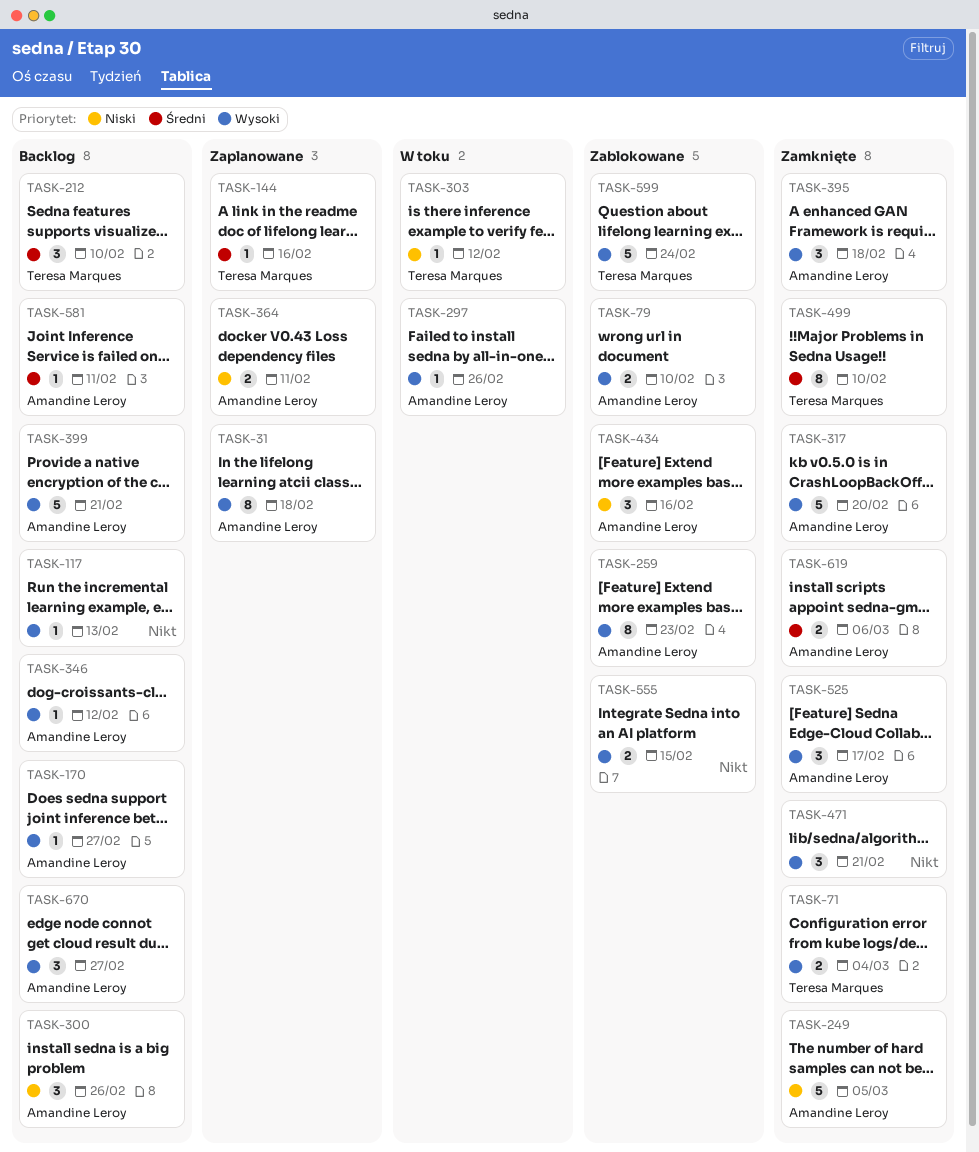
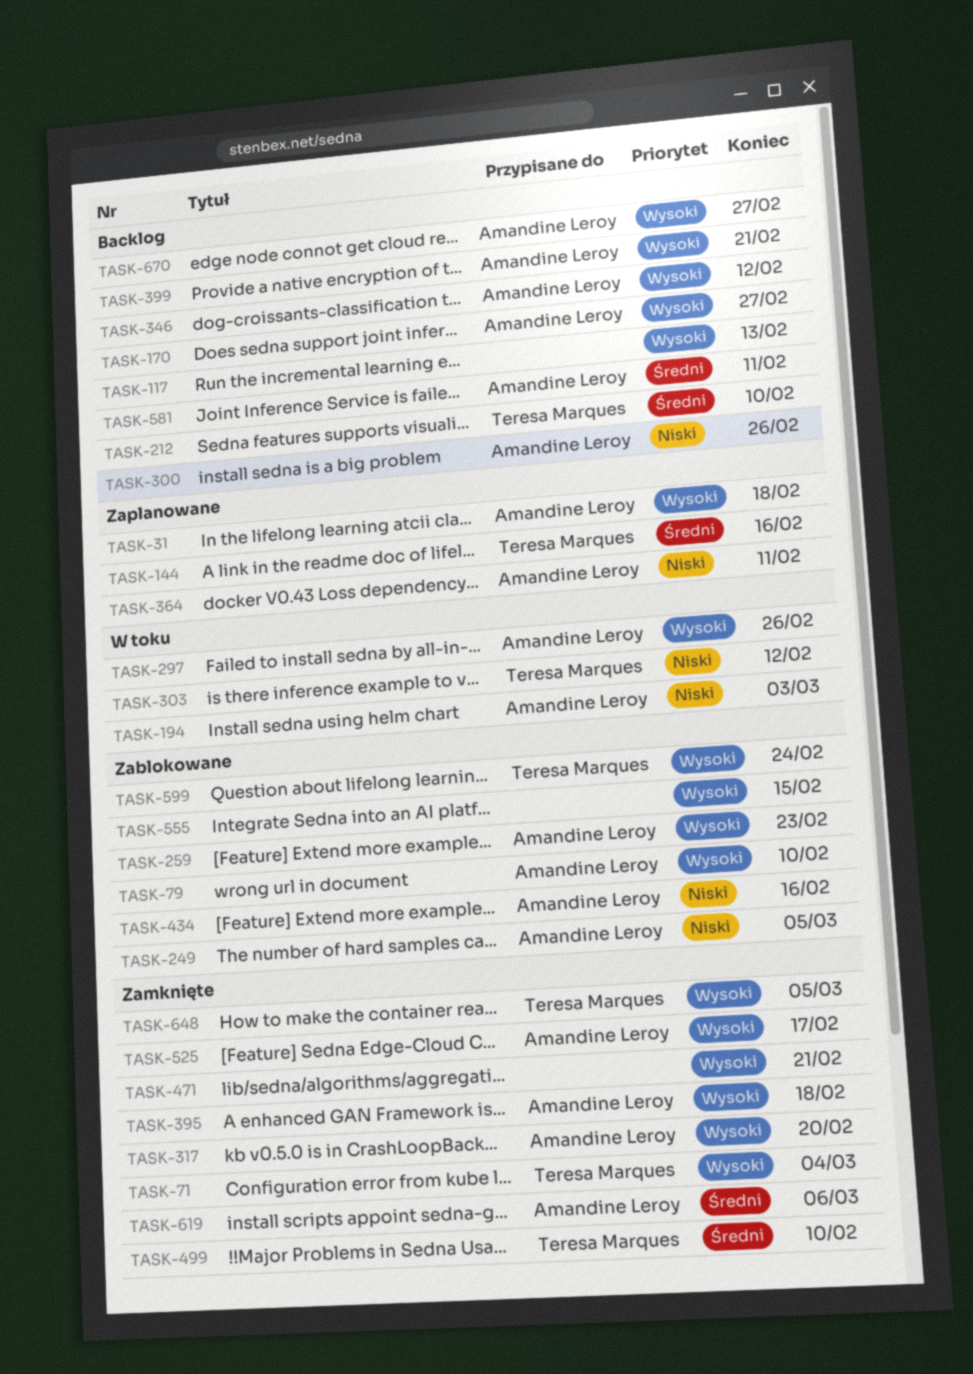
TASK-194: none -> present
TASK-249, status: Zamknięte -> Zablokowane
TASK-648: none -> present

